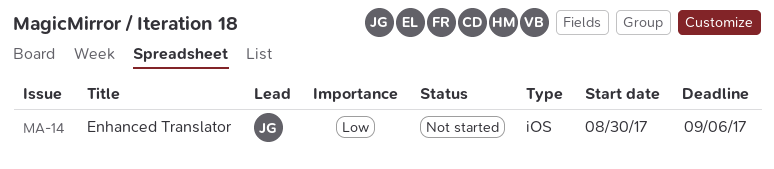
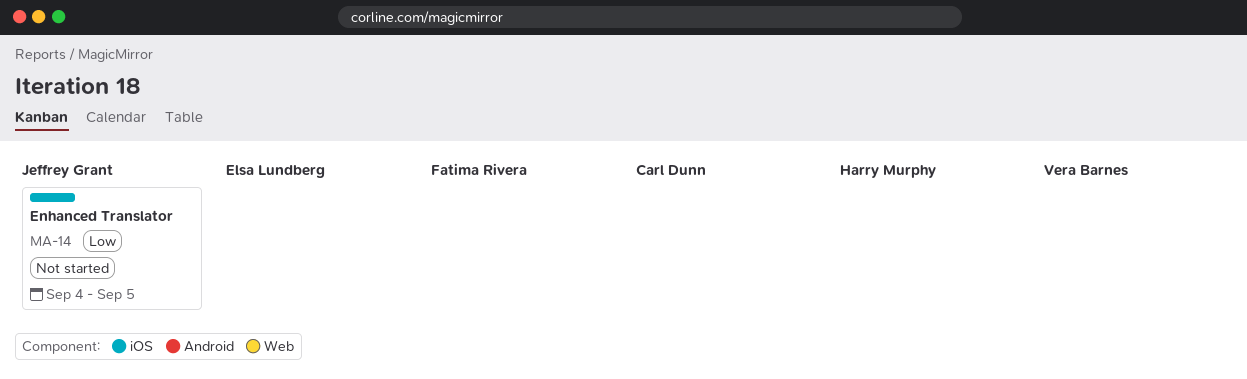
MA-14, start: Aug 30 -> Sep 4
MA-14, due: Sep 6 -> Sep 5

